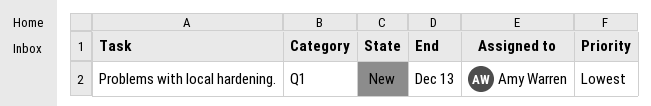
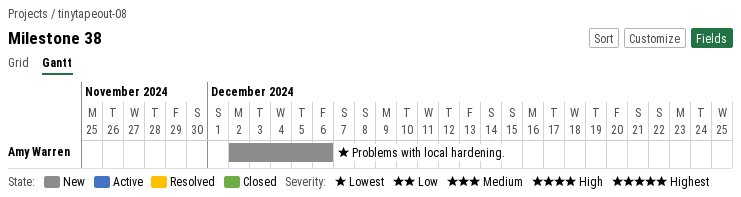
Problems with local hardening., due: Dec 13 -> Dec 6

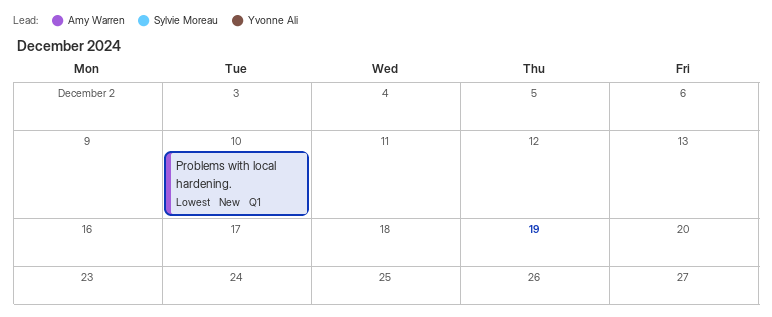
Problems with local hardening., due: Dec 6 -> Dec 10

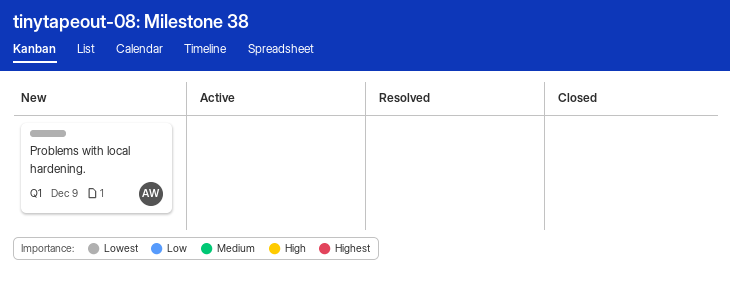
Problems with local hardening., due: Dec 10 -> Dec 9

